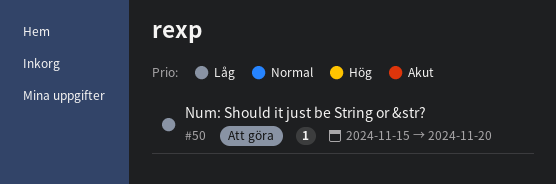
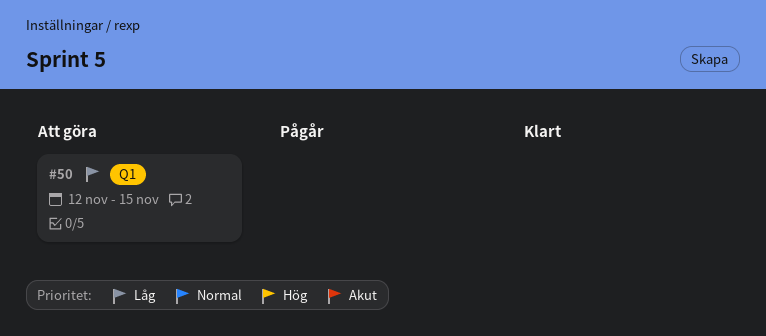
#50, start: Nov 15 -> Nov 12
#50, due: Nov 20 -> Nov 15

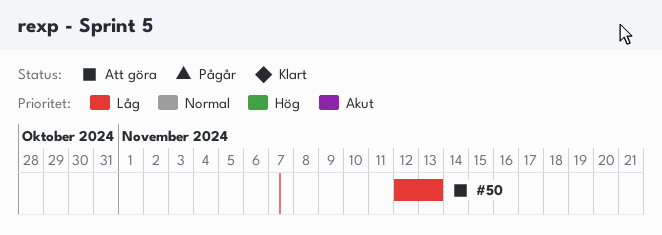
#50, due: Nov 15 -> Nov 13

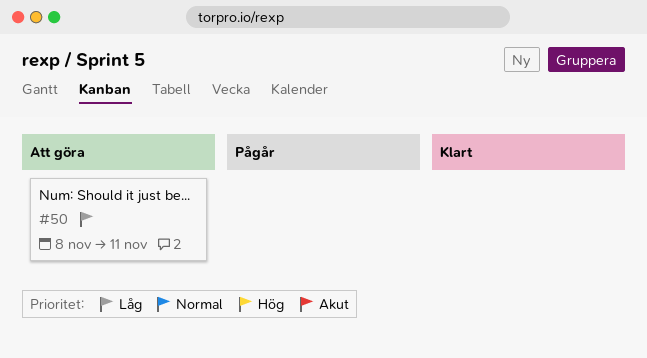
#50, start: Nov 12 -> Nov 8
#50, due: Nov 13 -> Nov 11

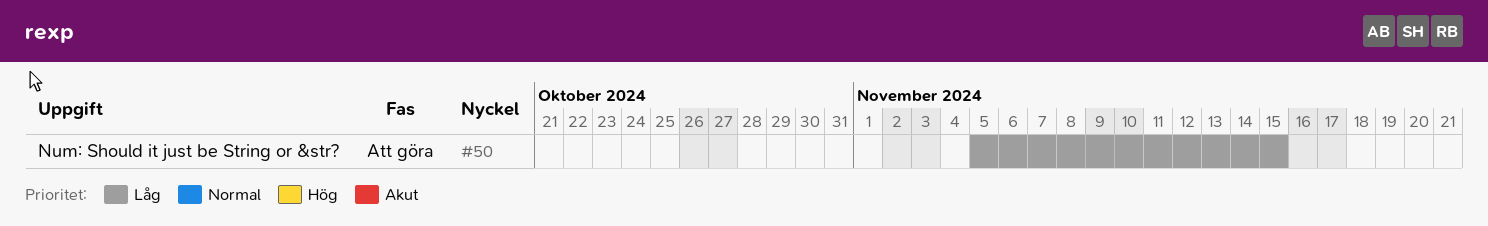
#50, start: Nov 8 -> Nov 5
#50, due: Nov 11 -> Nov 15

